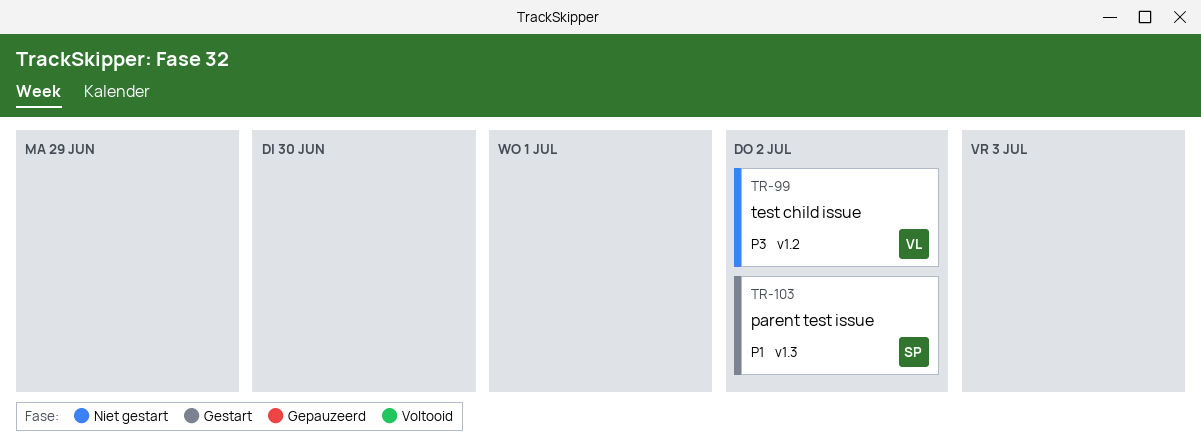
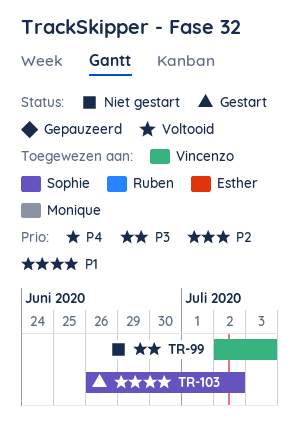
TR-99, due: Jul 2 -> Jul 3

